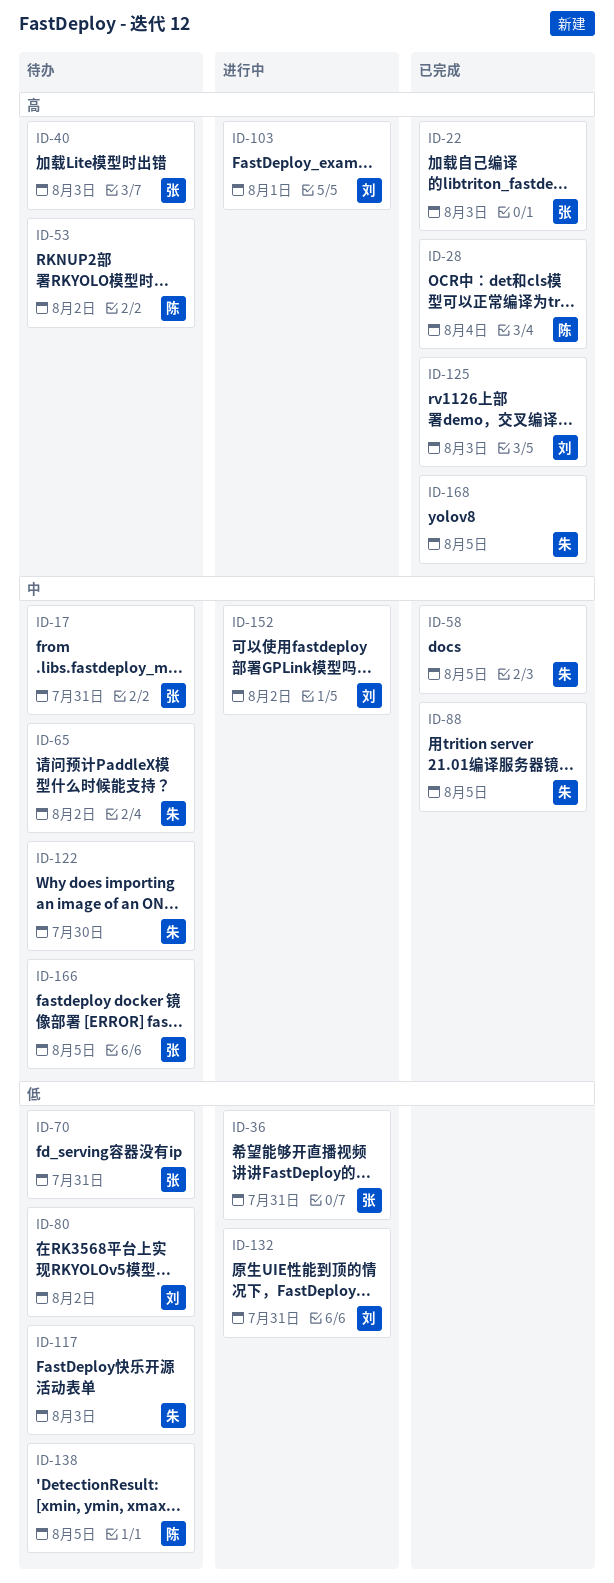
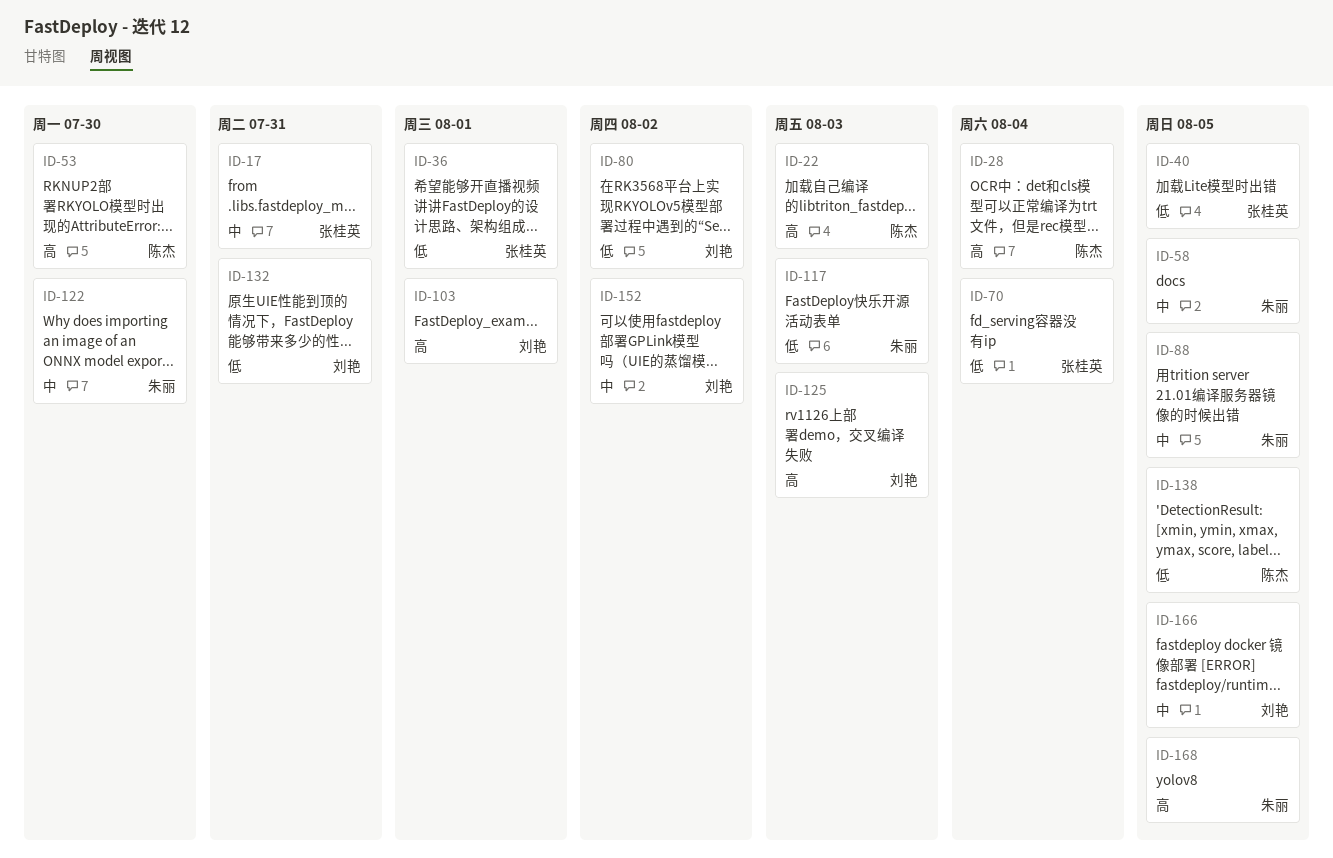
ID-22, owner: 张桂英 -> 陈杰
ID-36, due: Jul 31 -> Aug 1
ID-40, priority: 高 -> 低
ID-40, due: Aug 3 -> Aug 5
ID-53, due: Aug 2 -> Jul 30
ID-65: present -> none
ID-70, due: Jul 31 -> Aug 4
ID-166, owner: 张桂英 -> 刘艳

